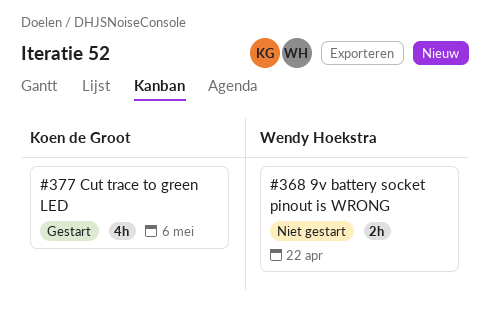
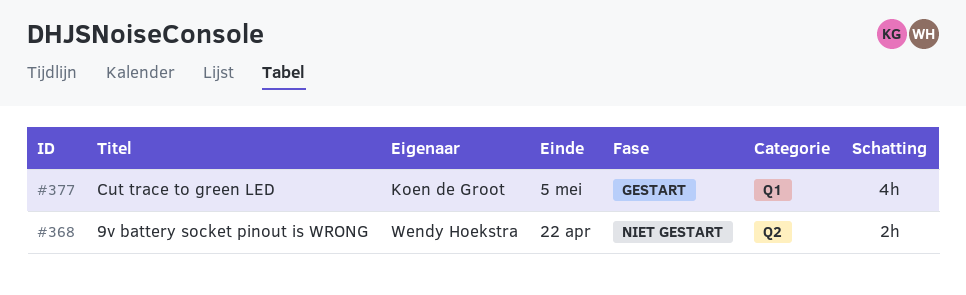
#377, due: May 6 -> May 5

